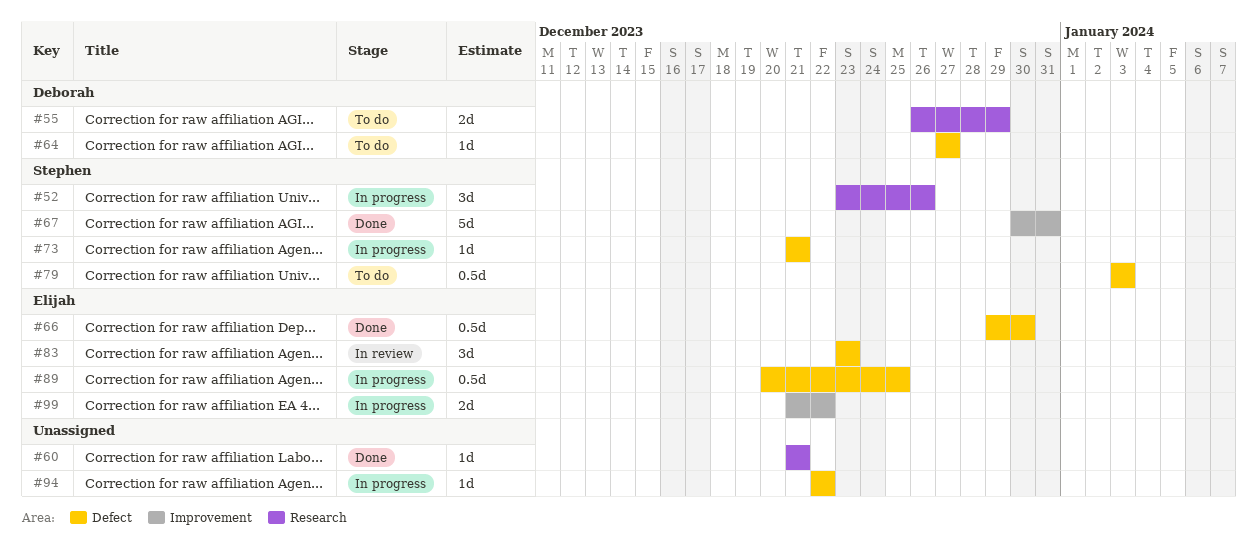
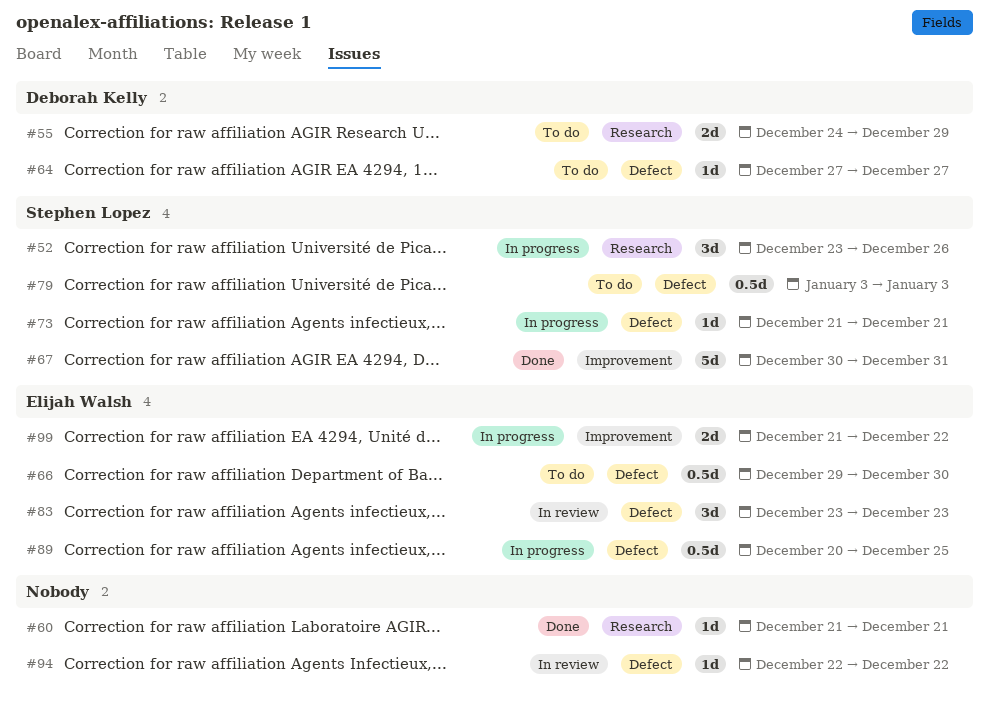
#55, start: Dec 26 -> Dec 24
#66, status: Done -> To do
#94, status: In progress -> In review

